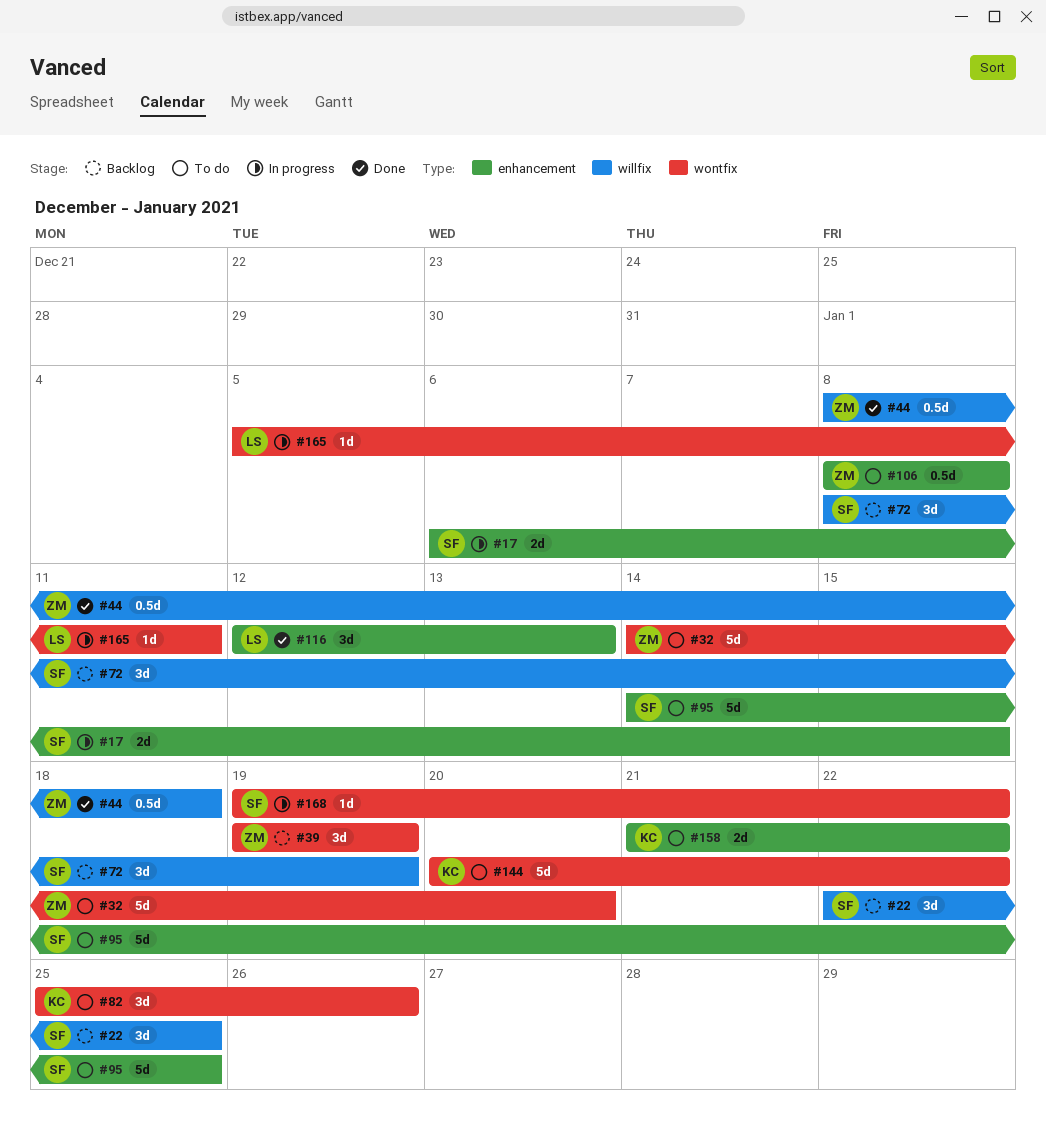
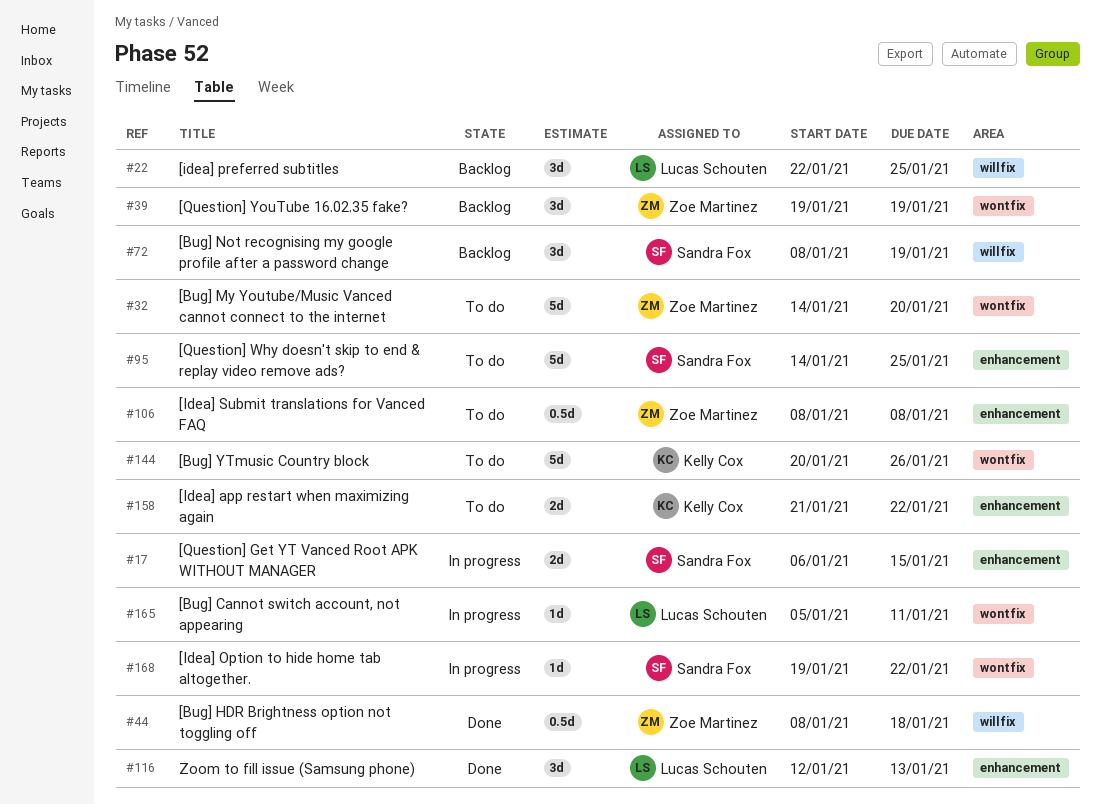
#22, owner: Sandra Fox -> Lucas Schouten
#82: present -> none
#144, due: Jan 22 -> Jan 26

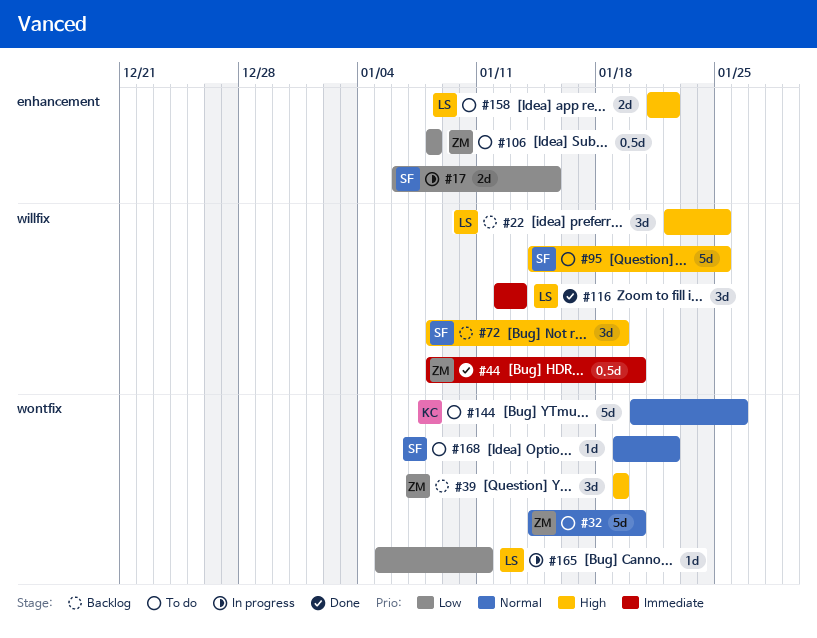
#44, due: Jan 18 -> Jan 20
#95, label: enhancement -> willfix
#116, label: enhancement -> willfix
#158, owner: Kelly Cox -> Lucas Schouten
#168, status: In progress -> To do

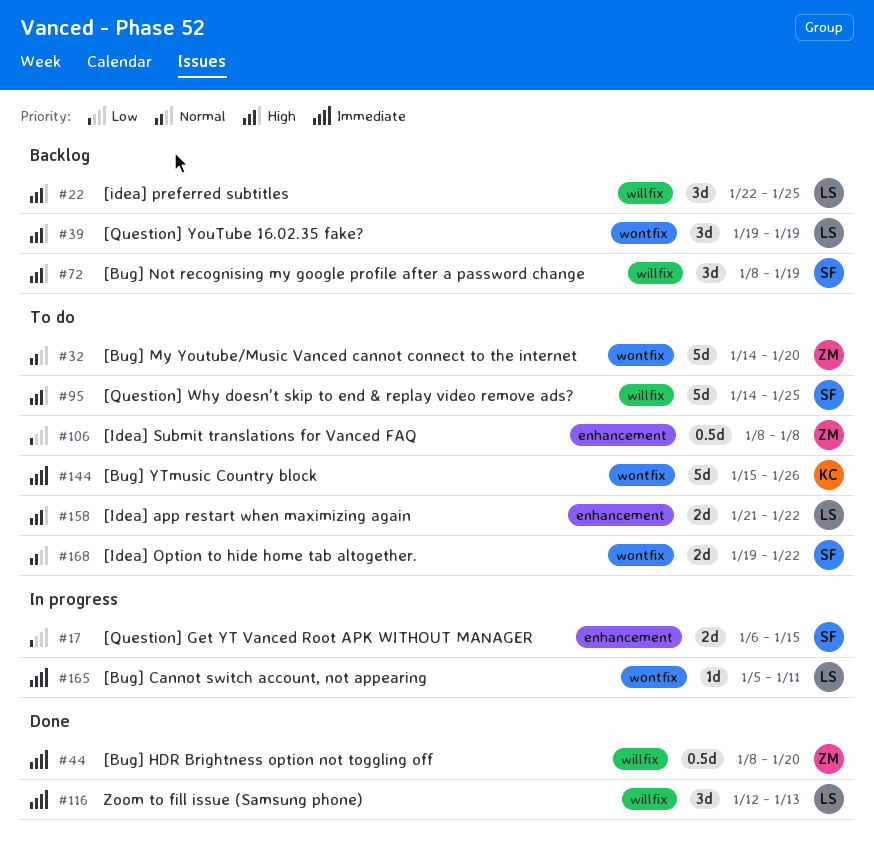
#39, owner: ZM -> LS
#144, priority: Normal -> Immediate
#144, start: Jan 20 -> Jan 15
#165, priority: Low -> Immediate
#168, estimate: 1d -> 2d

